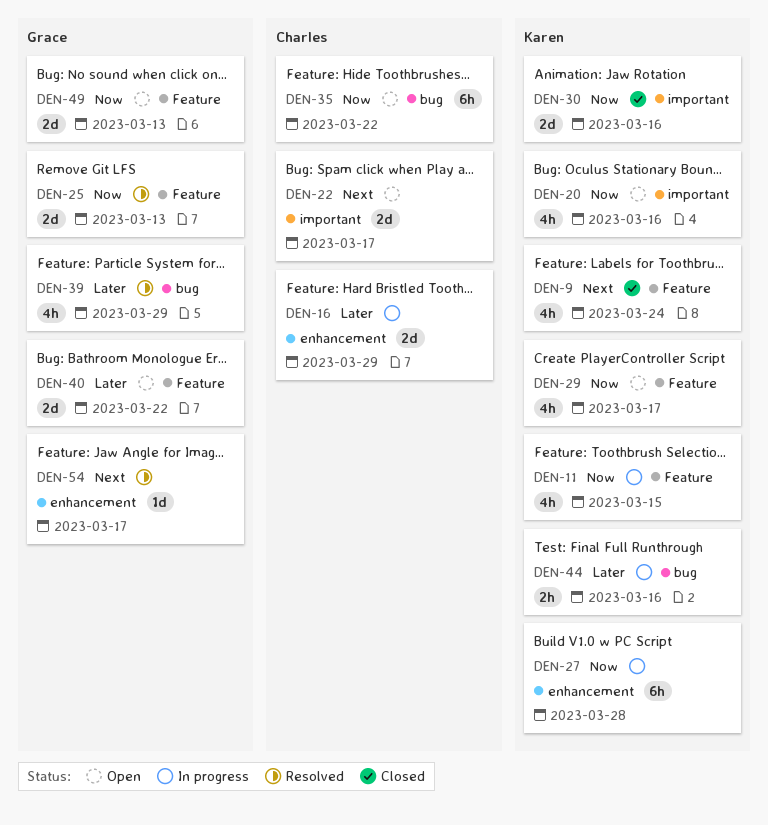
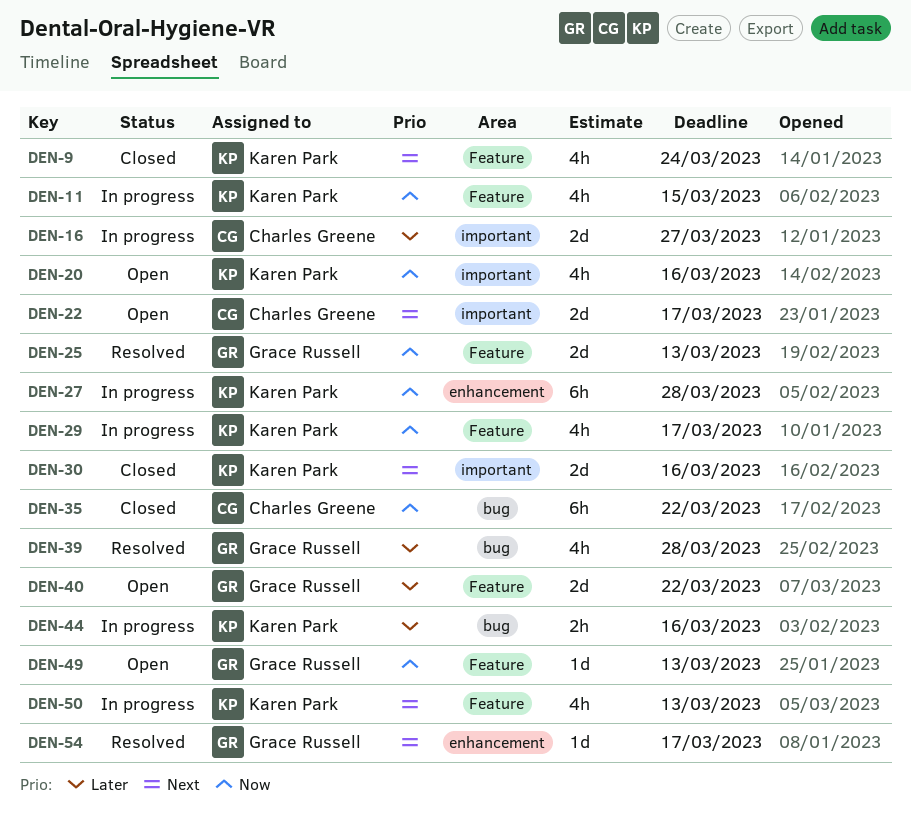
DEN-16, label: enhancement -> important
DEN-16, due: Mar 29 -> Mar 27
DEN-29, status: Open -> In progress
DEN-30, priority: Now -> Next
DEN-35, status: Open -> Closed
DEN-39, due: Mar 29 -> Mar 28
DEN-49, estimate: 2d -> 1d
DEN-50: none -> present

